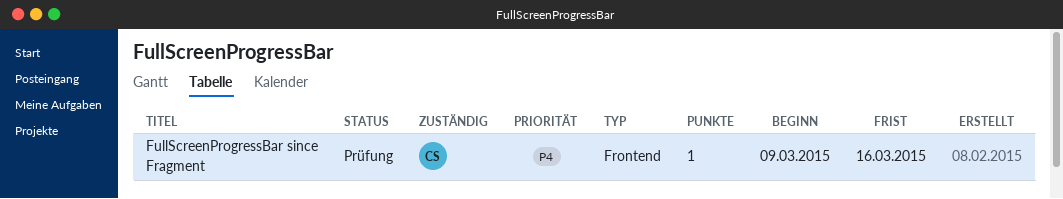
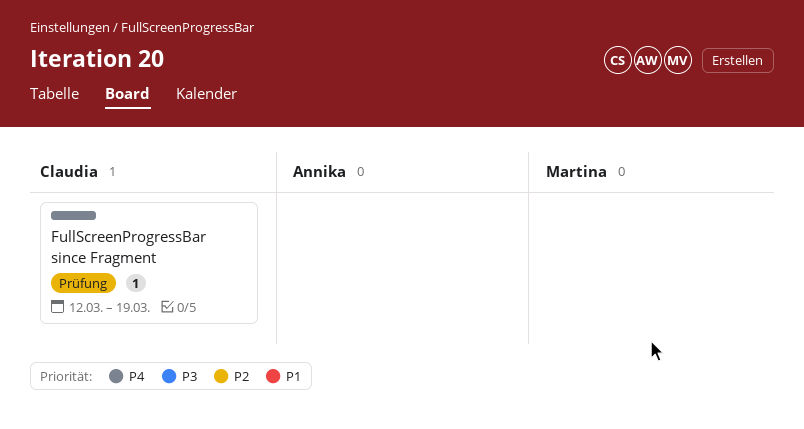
FullScreenProgressBar since Fragment, start: Mar 9 -> Mar 12
FullScreenProgressBar since Fragment, due: Mar 16 -> Mar 19

